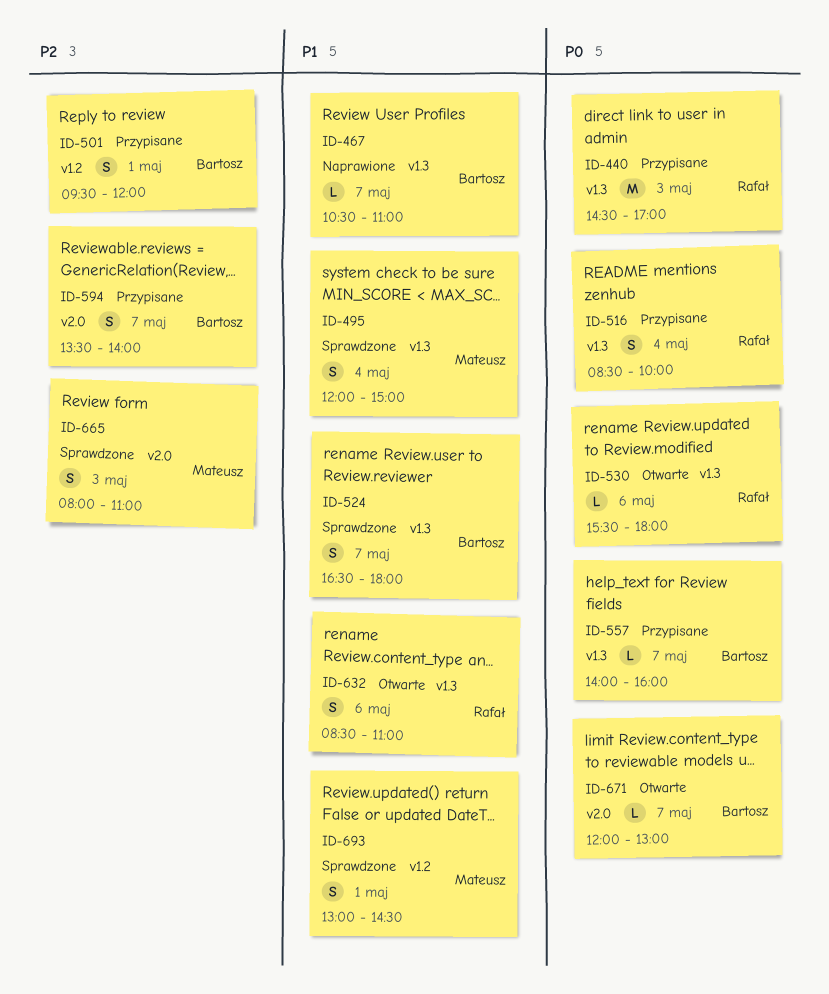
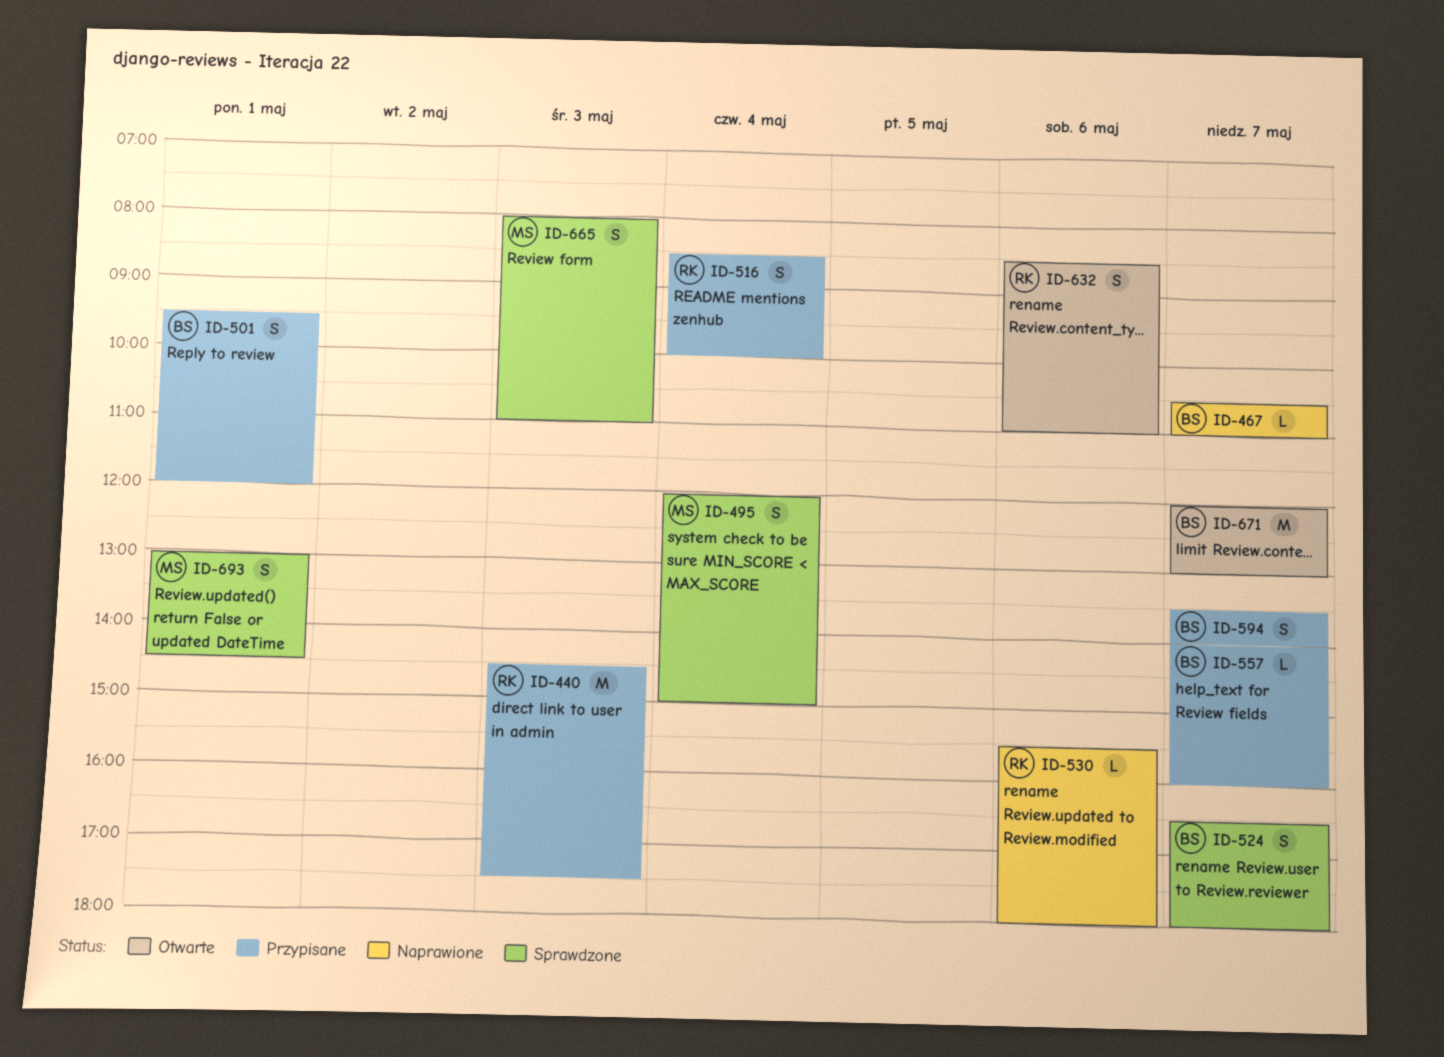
ID-440, ends: 17:00 -> 17:30
ID-530, status: Otwarte -> Naprawione
ID-671, estimate: L -> M

